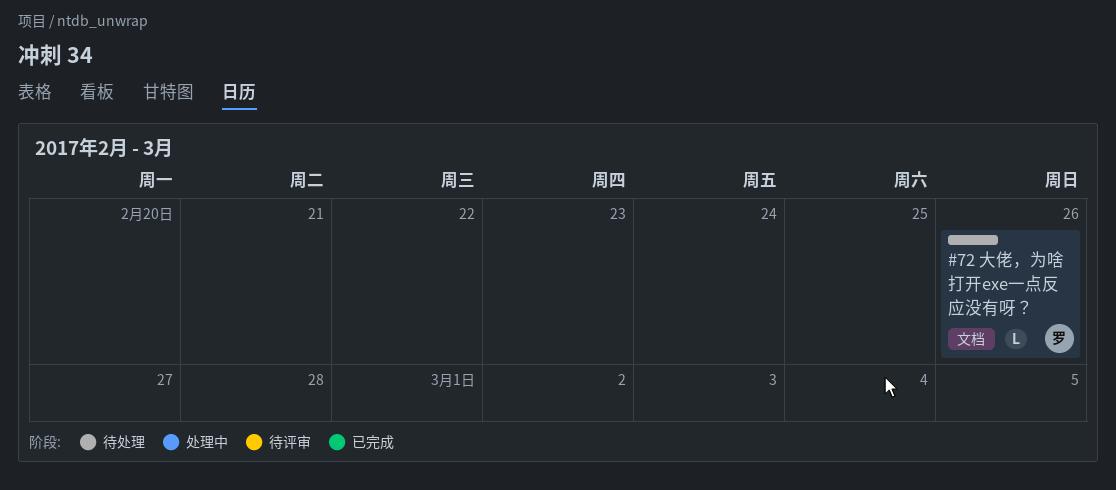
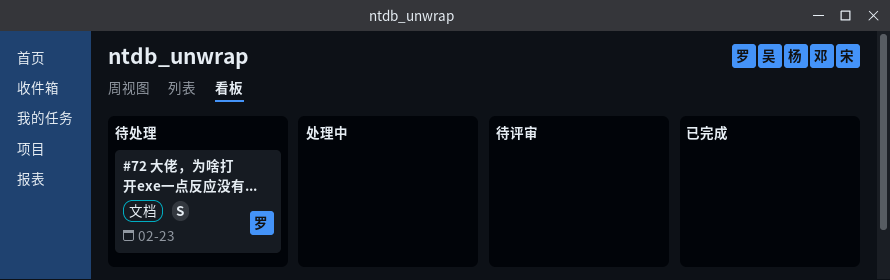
#72, estimate: L -> S
#72, due: Feb 26 -> Feb 23

